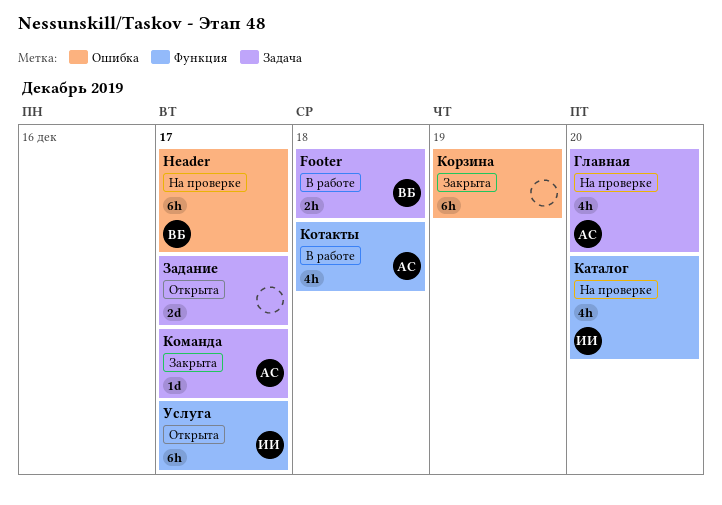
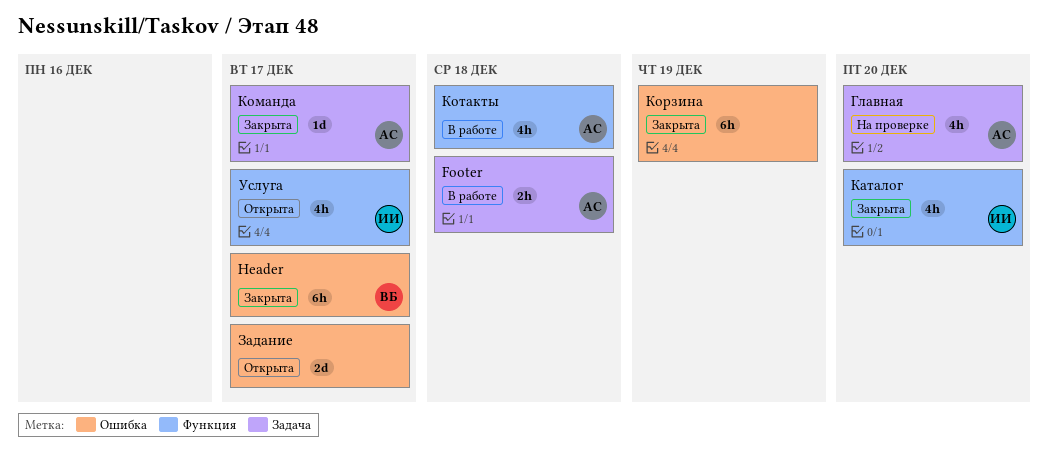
Footer, owner: ВБ -> АС
Header, status: На проверке -> Закрыта
Задание, label: Задача -> Ошибка
Каталог, status: На проверке -> Закрыта
Услуга, estimate: 6h -> 4h

